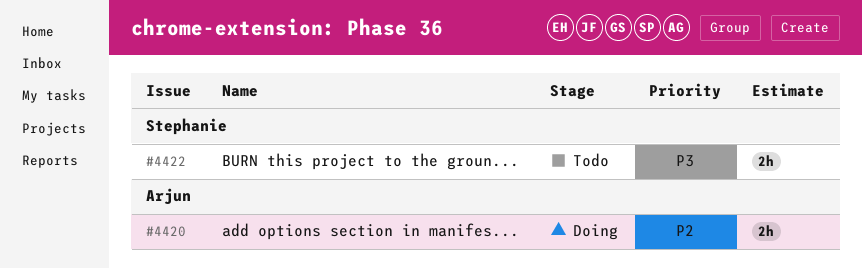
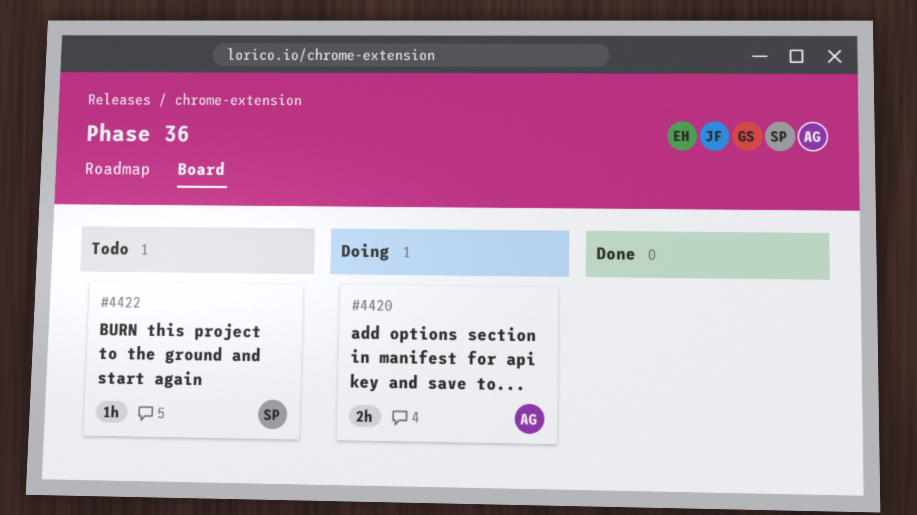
#4422, estimate: 2h -> 1h

